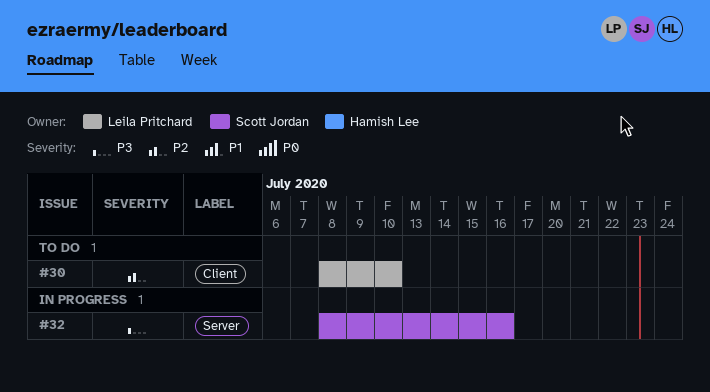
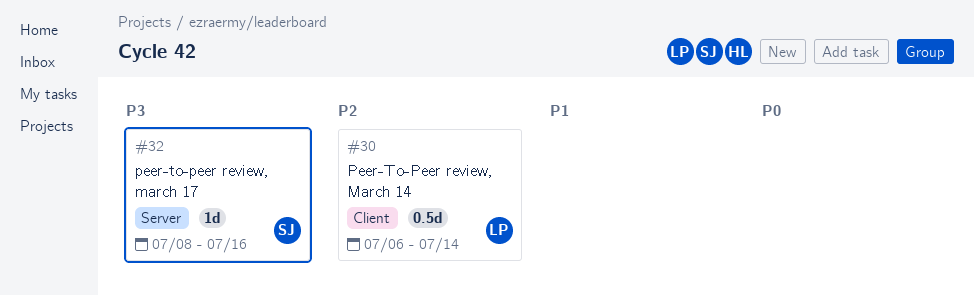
#30, start: Jul 8 -> Jul 6
#30, due: Jul 10 -> Jul 14

